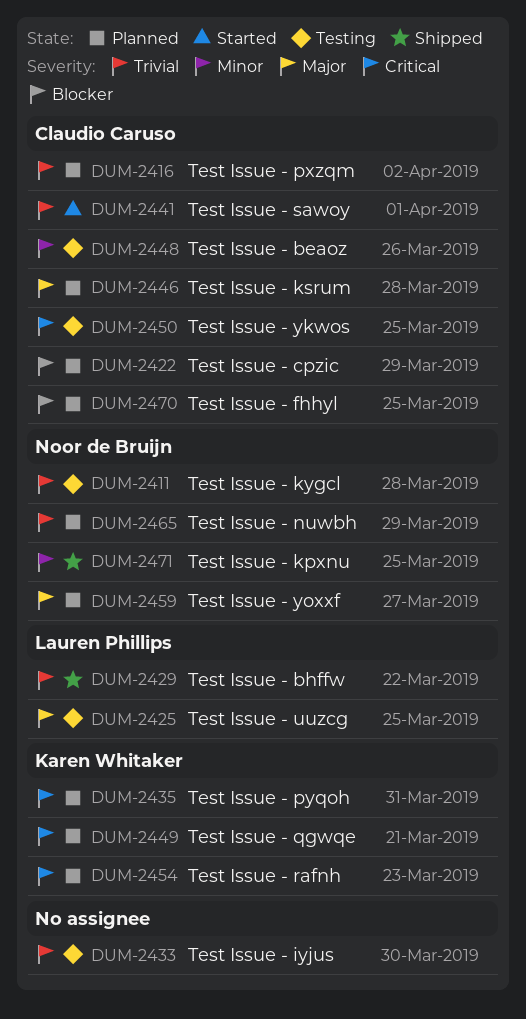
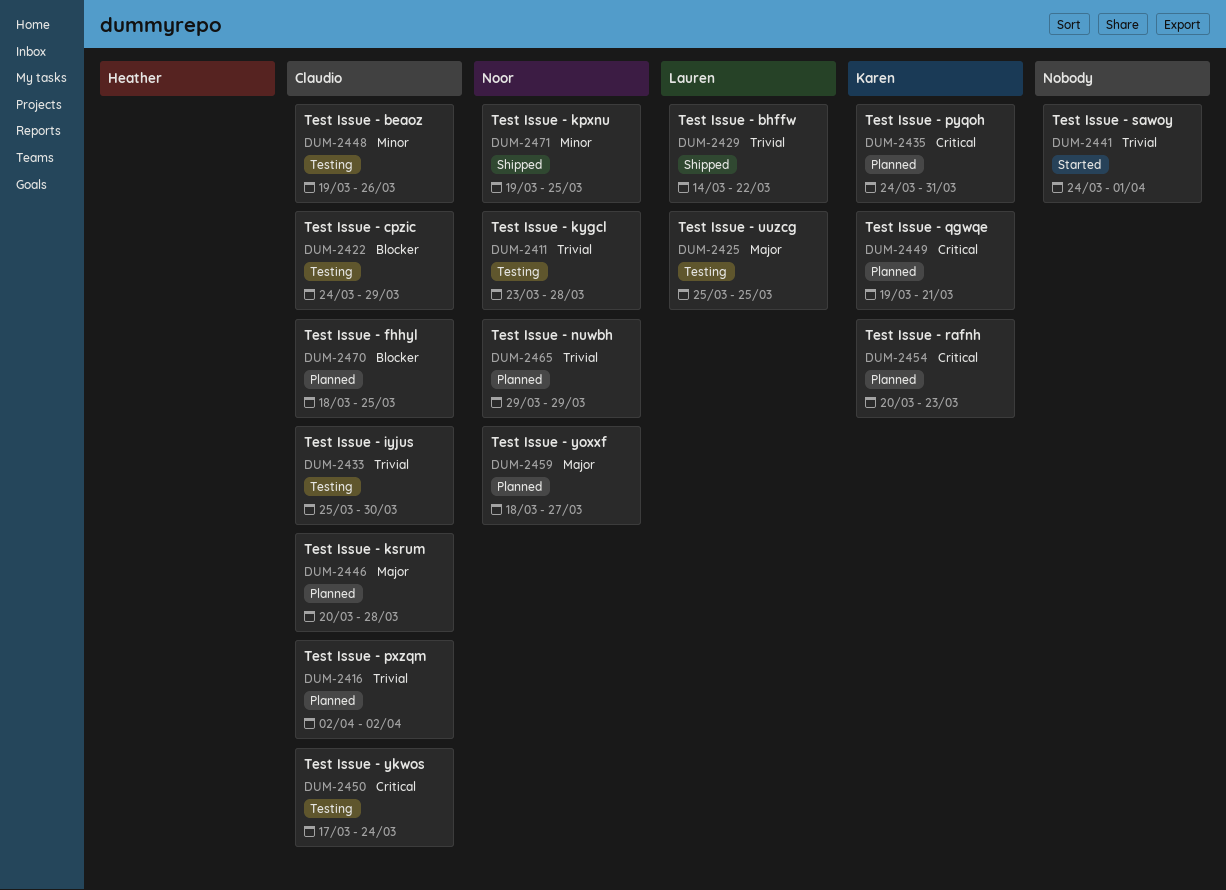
DUM-2422, status: Planned -> Testing
DUM-2433, owner: none -> Claudio Caruso
DUM-2441, owner: Claudio Caruso -> none
DUM-2450, due: Mar 25 -> Mar 24

